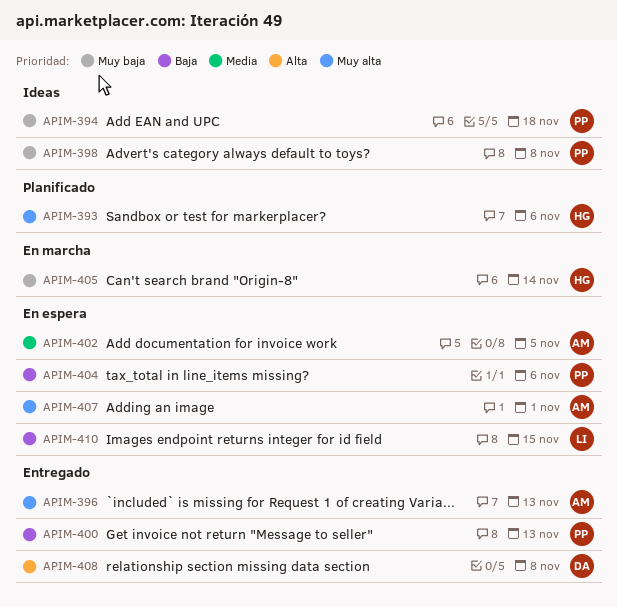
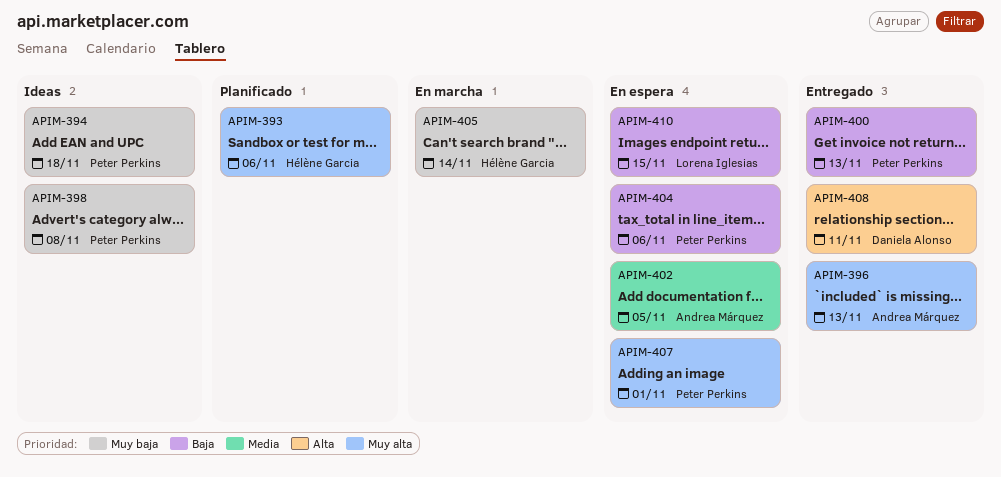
APIM-407, owner: Andrea Márquez -> Peter Perkins
APIM-408, due: Nov 8 -> Nov 11

